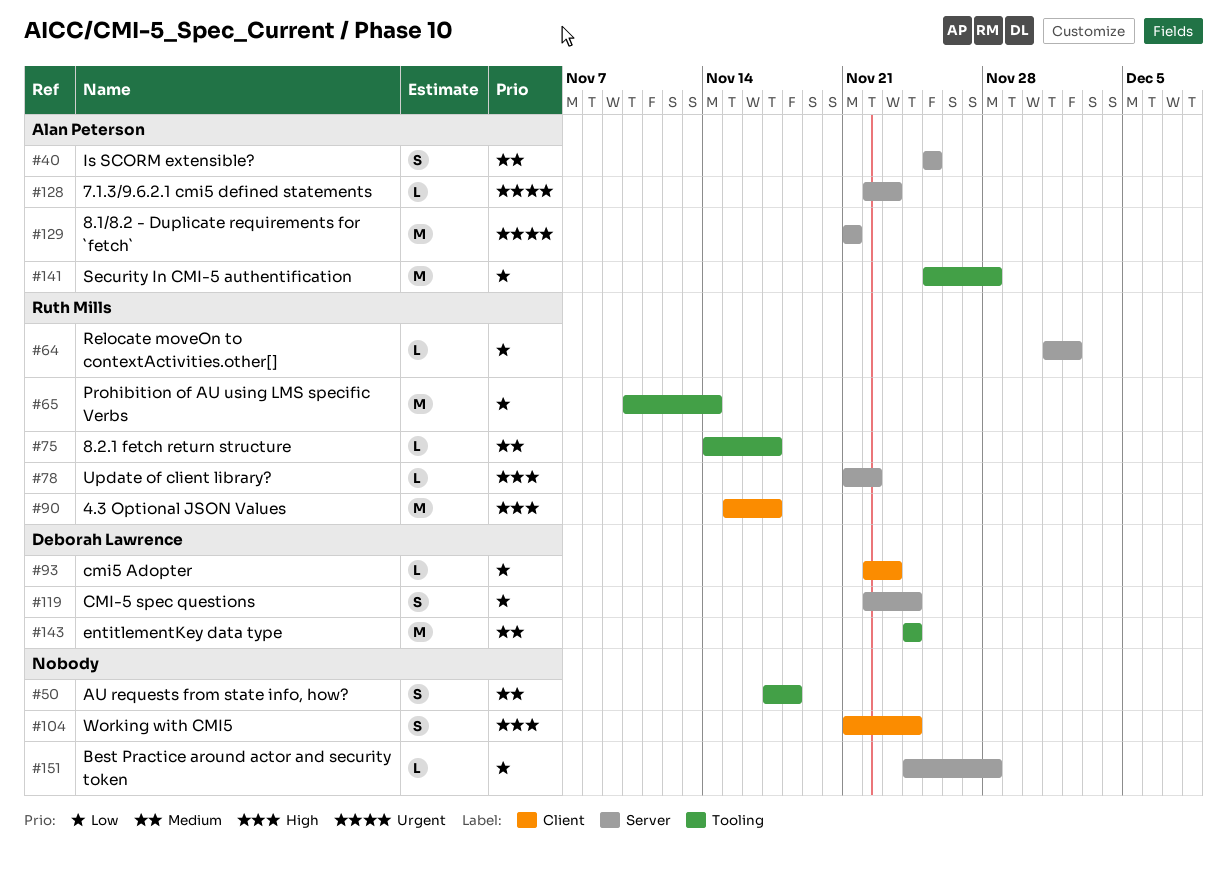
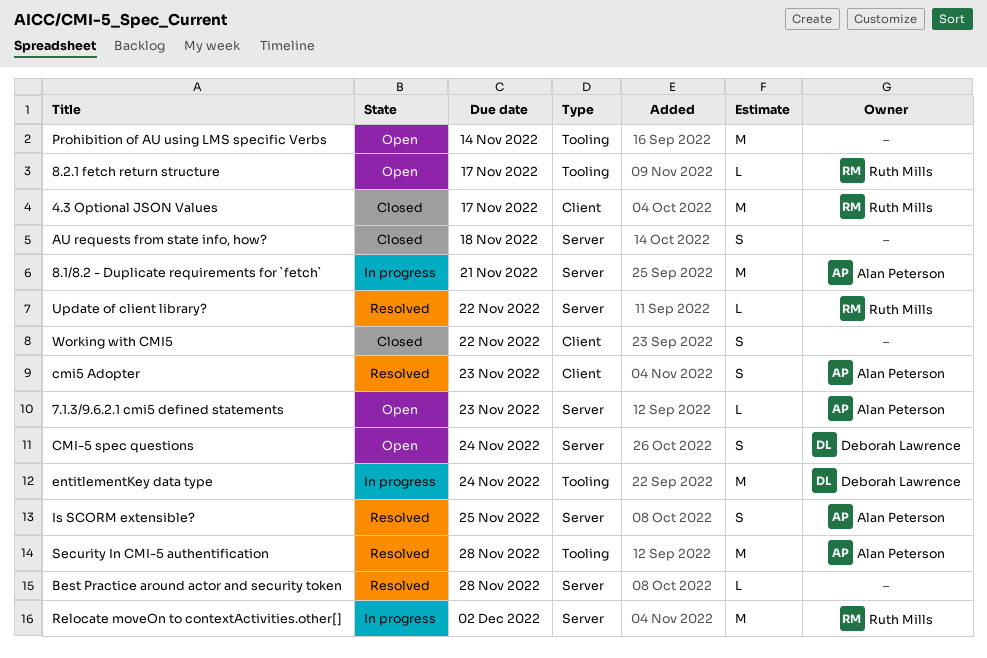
AU requests from state info, how?, label: Tooling -> Server
cmi5 Adopter, owner: Deborah Lawrence -> Alan Peterson
cmi5 Adopter, estimate: L -> S
Prohibition of AU using LMS specific Verbs, owner: Ruth Mills -> none
Relocate moveOn to contextActivities.other[], estimate: L -> M
Working with CMI5, due: Nov 24 -> Nov 22

